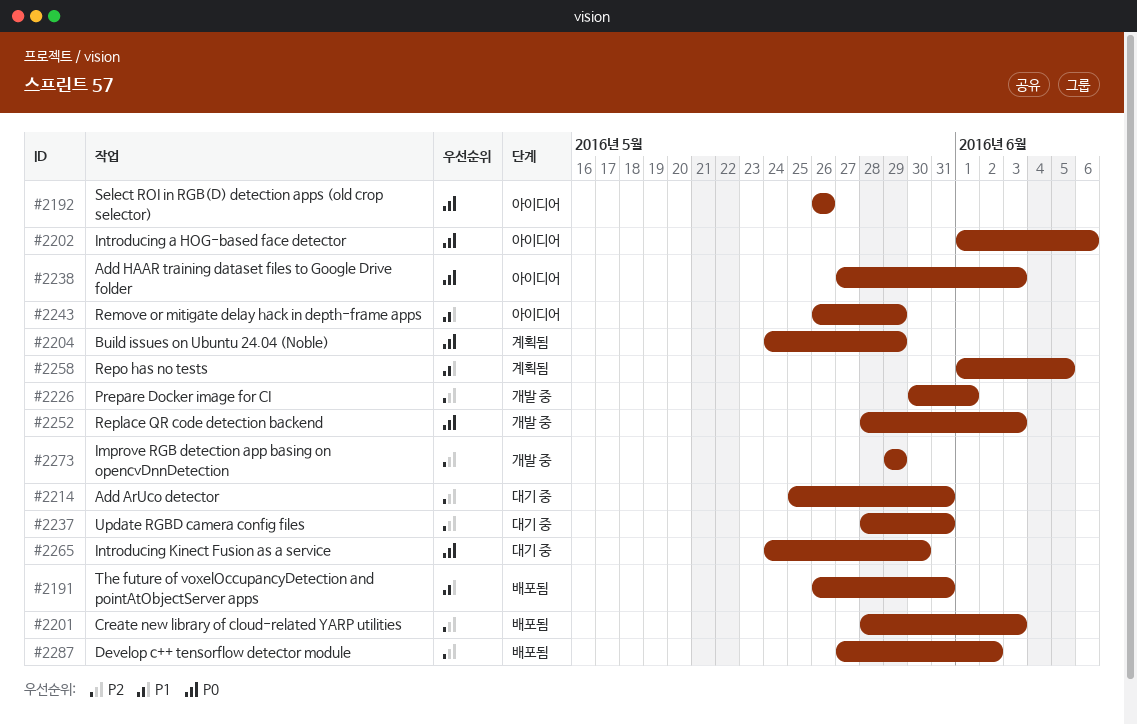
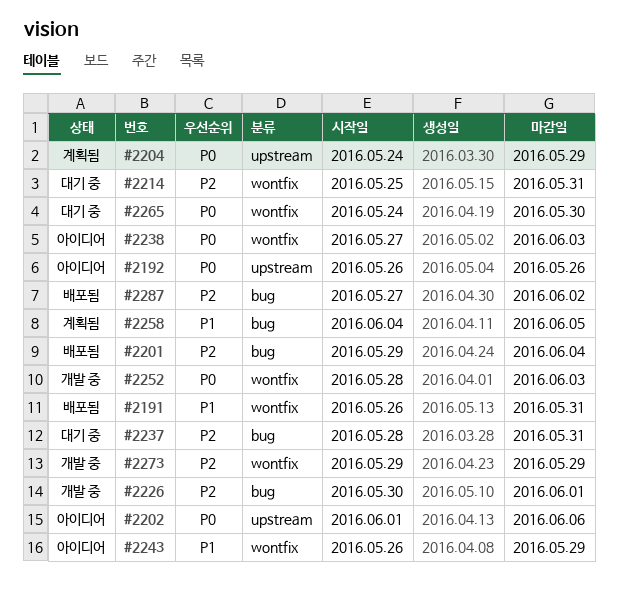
#2201, start: May 28 -> May 29
#2201, due: Jun 3 -> Jun 4
#2258, start: Jun 1 -> Jun 4

